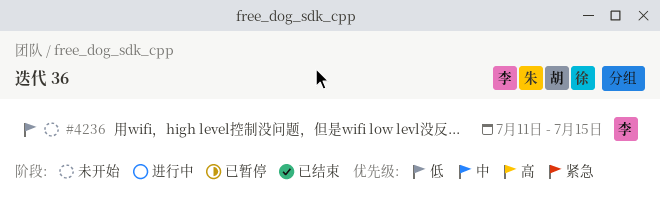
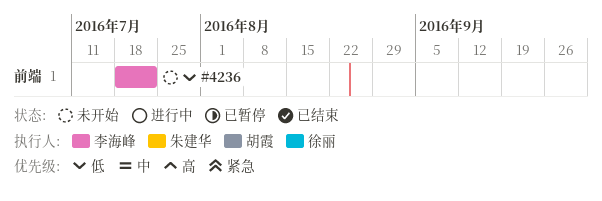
#4236, start: Jul 11 -> Jul 18
#4236, due: Jul 15 -> Jul 22

